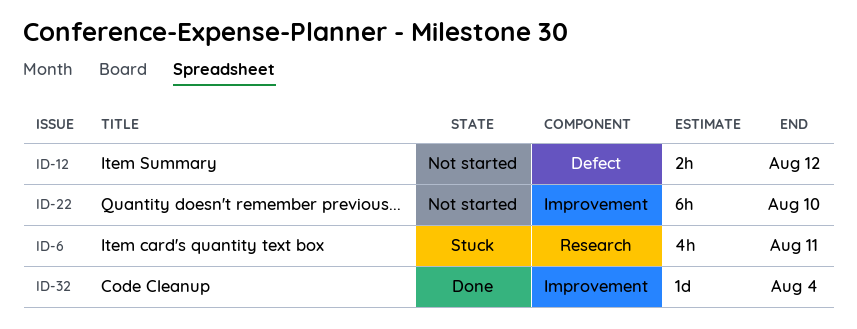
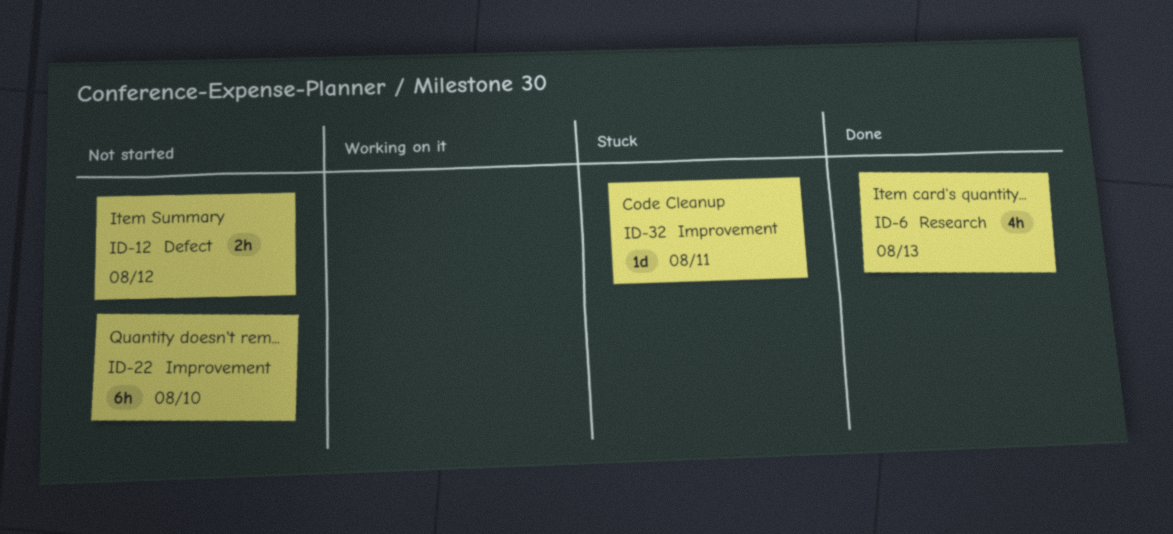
ID-6, status: Stuck -> Done
ID-6, due: Aug 11 -> Aug 13
ID-32, status: Done -> Stuck
ID-32, due: Aug 4 -> Aug 11

